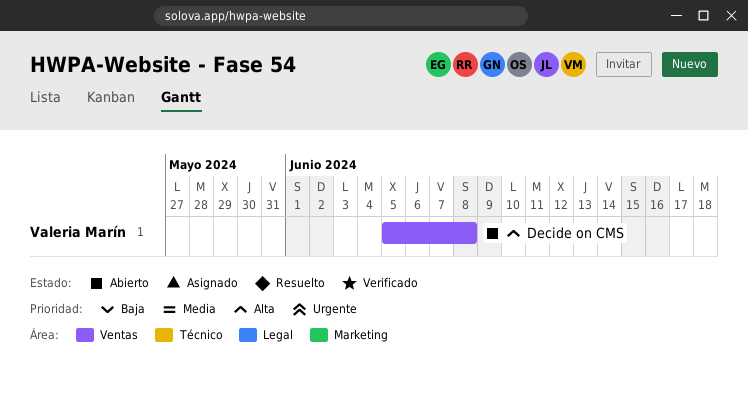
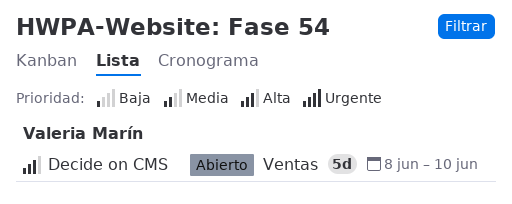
Decide on CMS, start: Jun 5 -> Jun 8
Decide on CMS, due: Jun 8 -> Jun 10

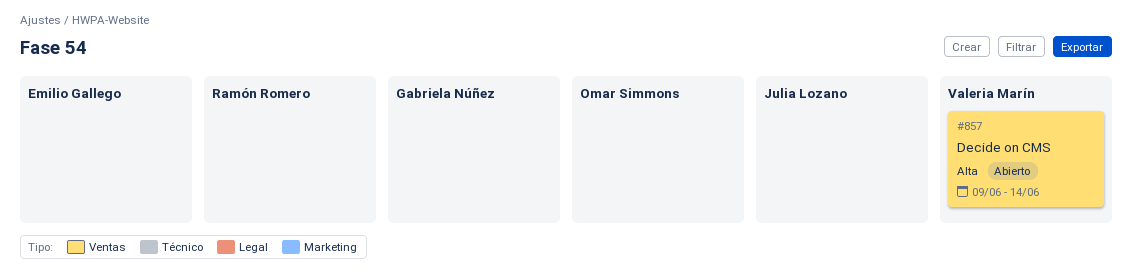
Decide on CMS, start: Jun 8 -> Jun 9
Decide on CMS, due: Jun 10 -> Jun 14

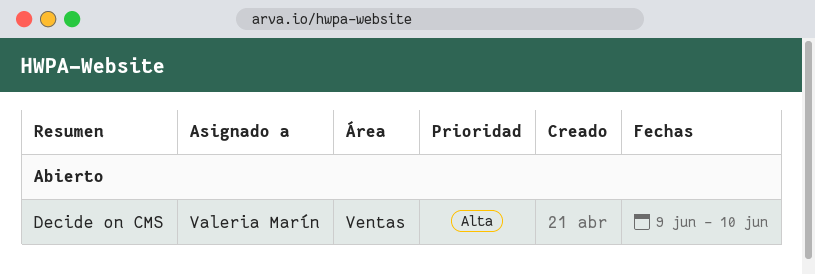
Decide on CMS, due: Jun 14 -> Jun 10

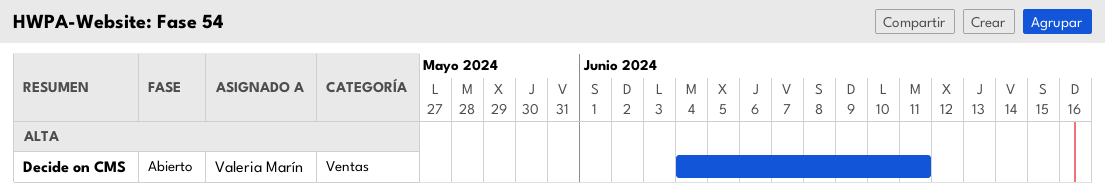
Decide on CMS, start: Jun 9 -> Jun 4
Decide on CMS, due: Jun 10 -> Jun 11

